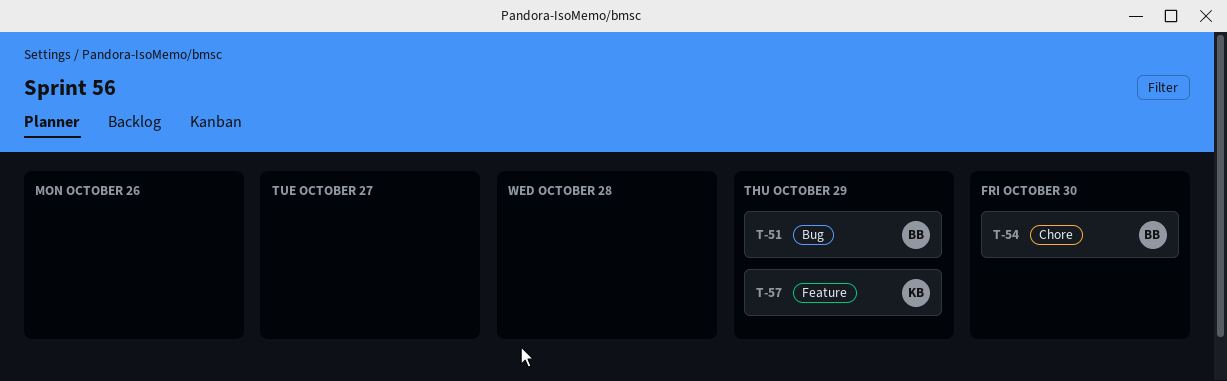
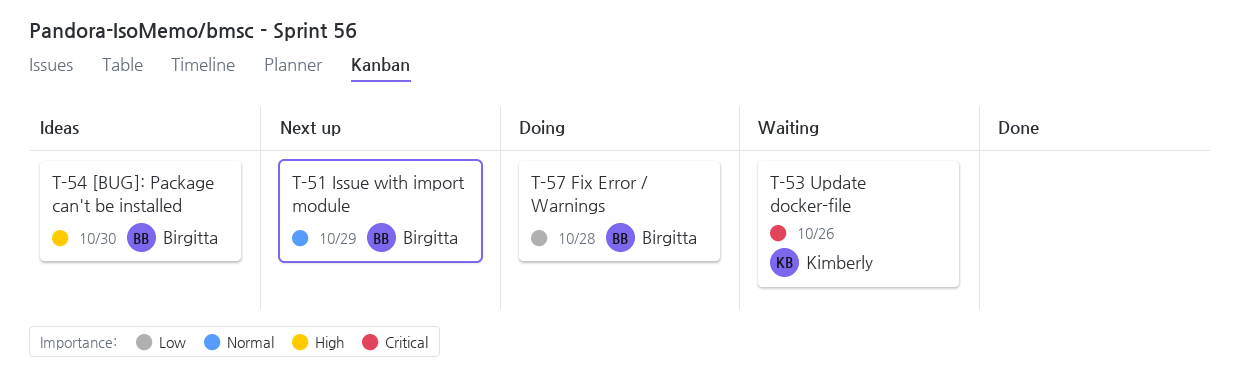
T-53: none -> present
T-57, owner: Kimberly -> Birgitta
T-57, due: Oct 29 -> Oct 28

